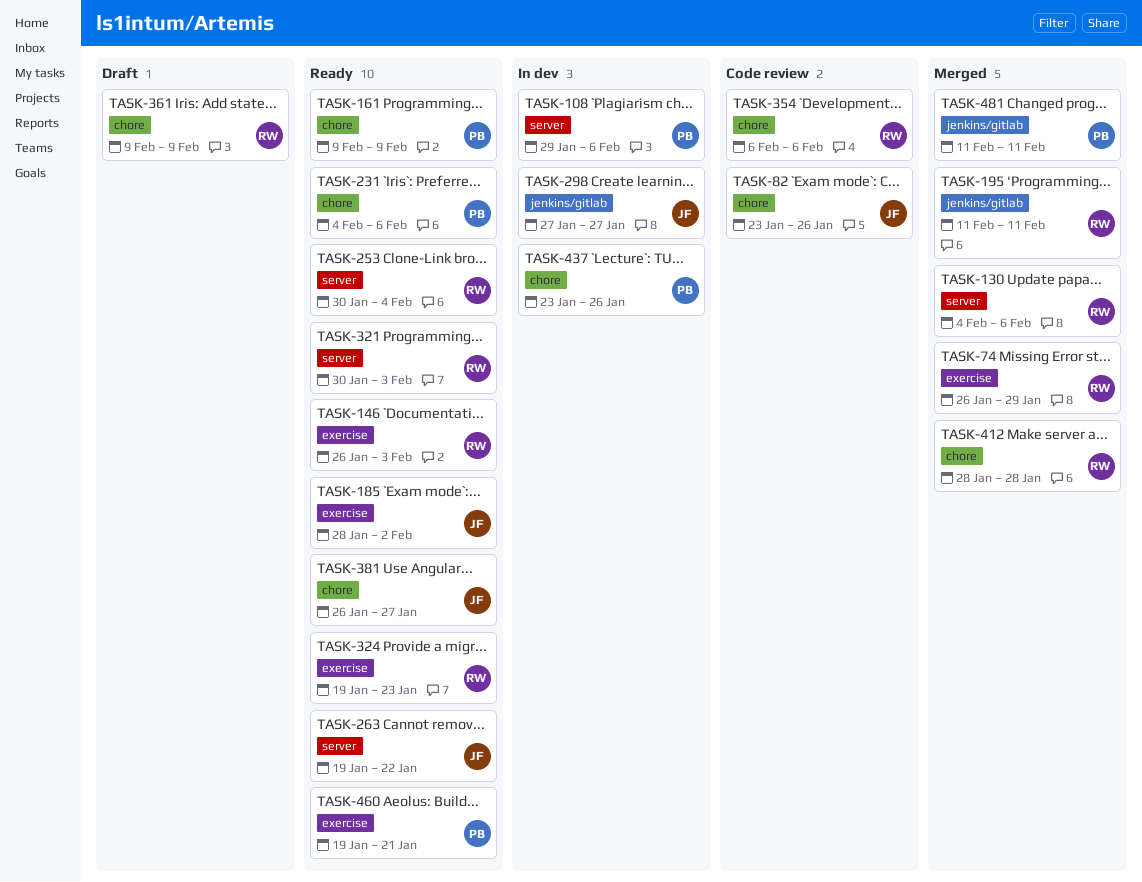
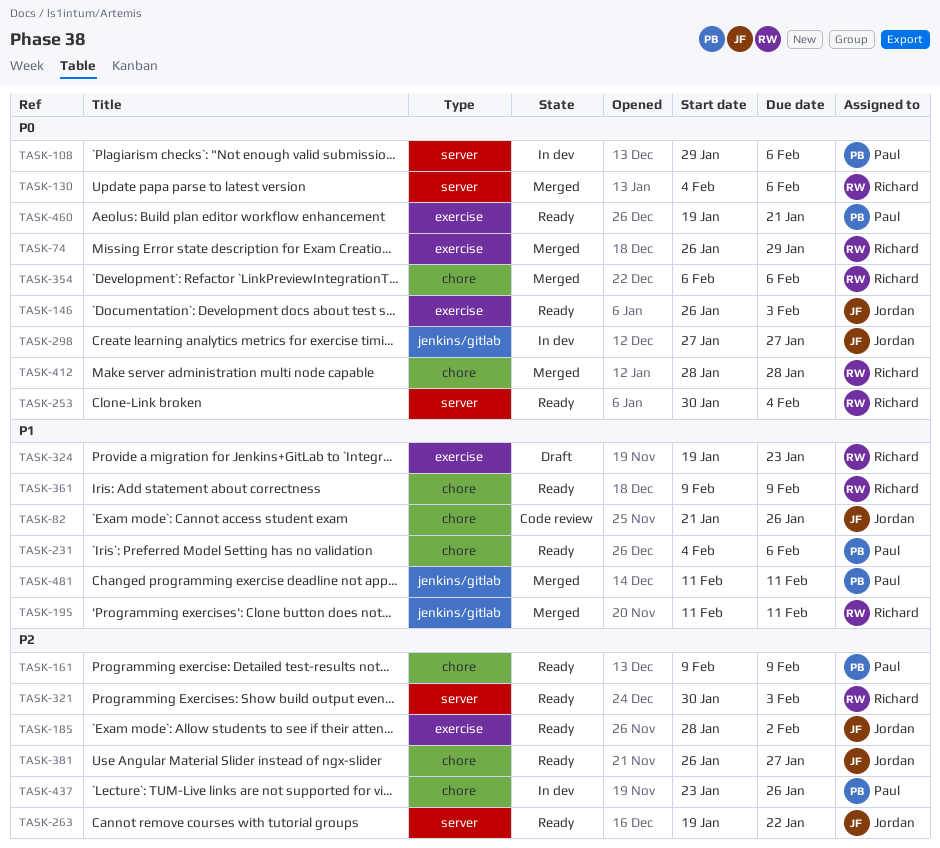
TASK-82, start: Jan 23 -> Jan 21
TASK-146, owner: Richard -> Jordan
TASK-324, status: Ready -> Draft
TASK-354, status: Code review -> Merged
TASK-361, status: Draft -> Ready

